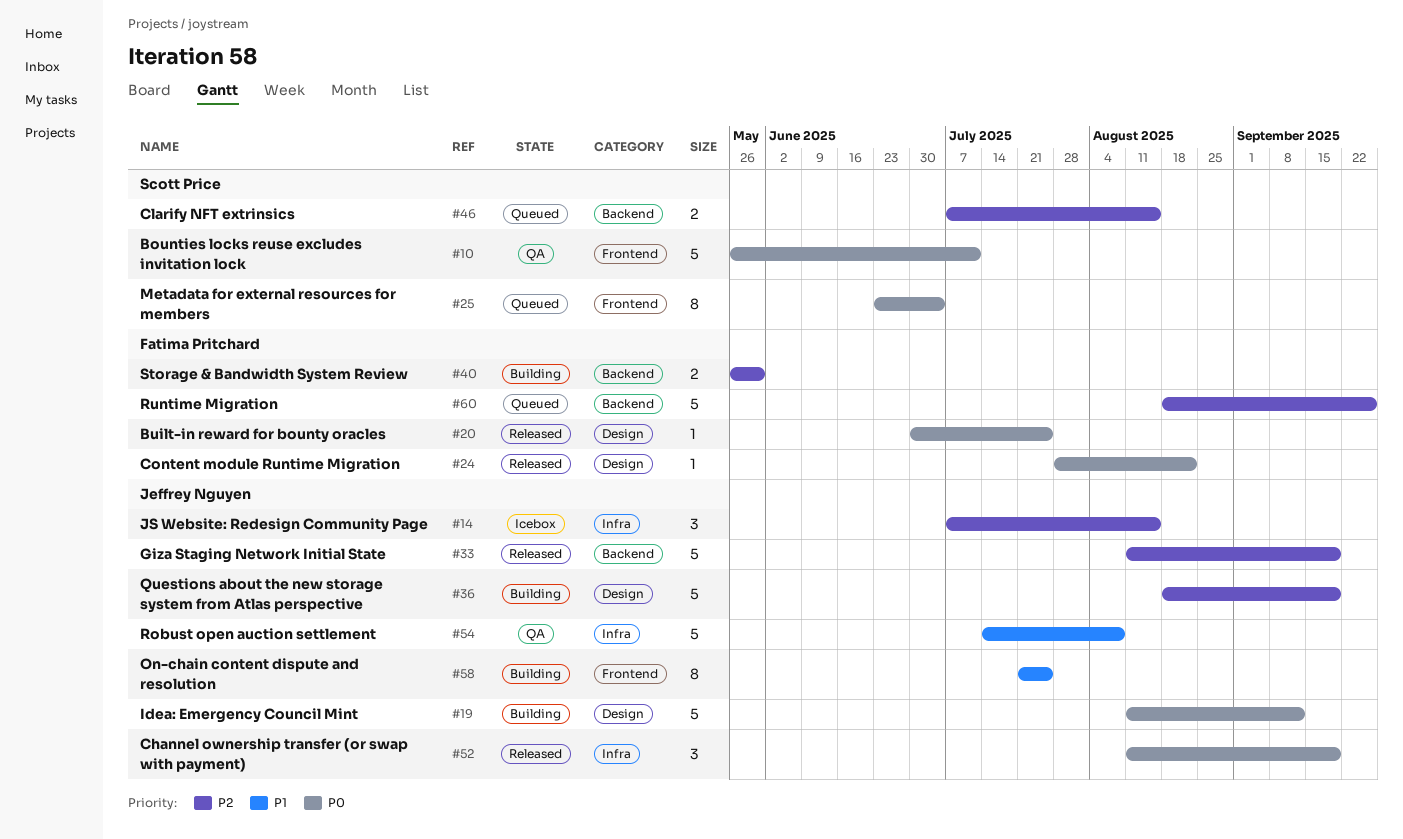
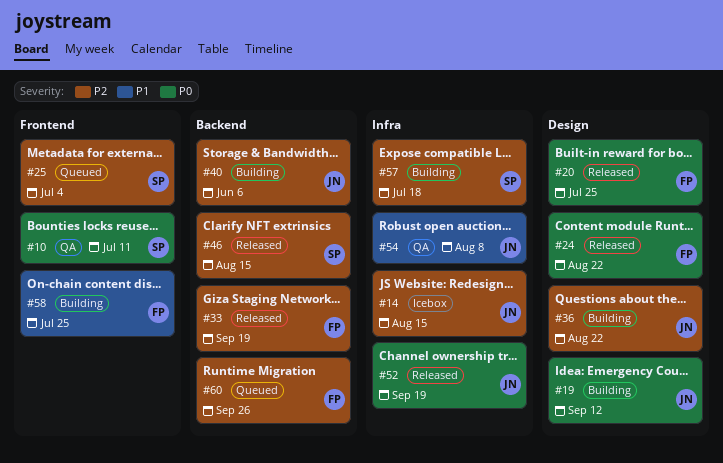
#25, priority: P0 -> P2
#33, owner: Jeffrey Nguyen -> Fatima Pritchard
#36, due: Sep 19 -> Aug 22
#40, owner: Fatima Pritchard -> Jeffrey Nguyen
#40, due: May 30 -> Jun 6
#46, status: Queued -> Released
#57: none -> present
#58, owner: Jeffrey Nguyen -> Fatima Pritchard

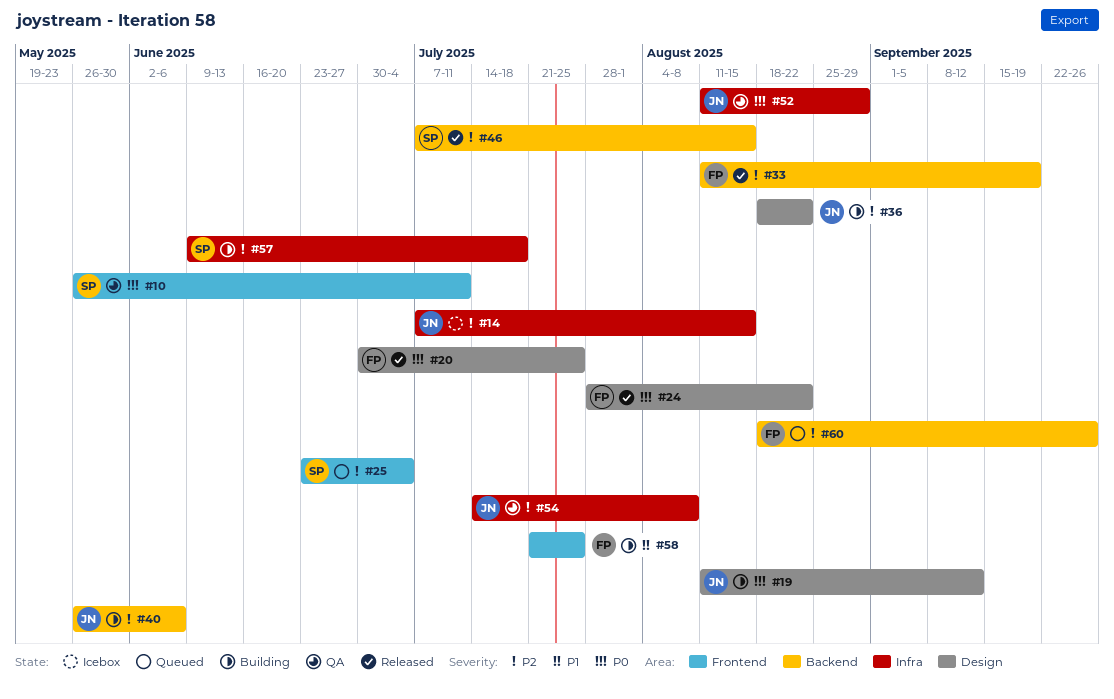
#52, status: Released -> QA
#52, due: Sep 19 -> Aug 29
#54, priority: P1 -> P2

